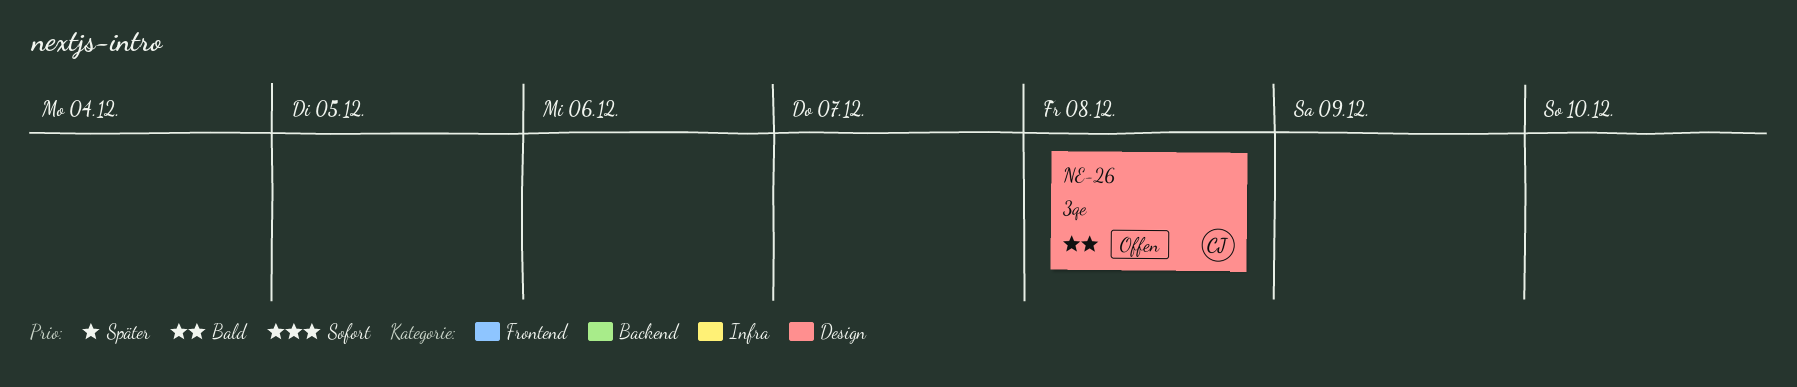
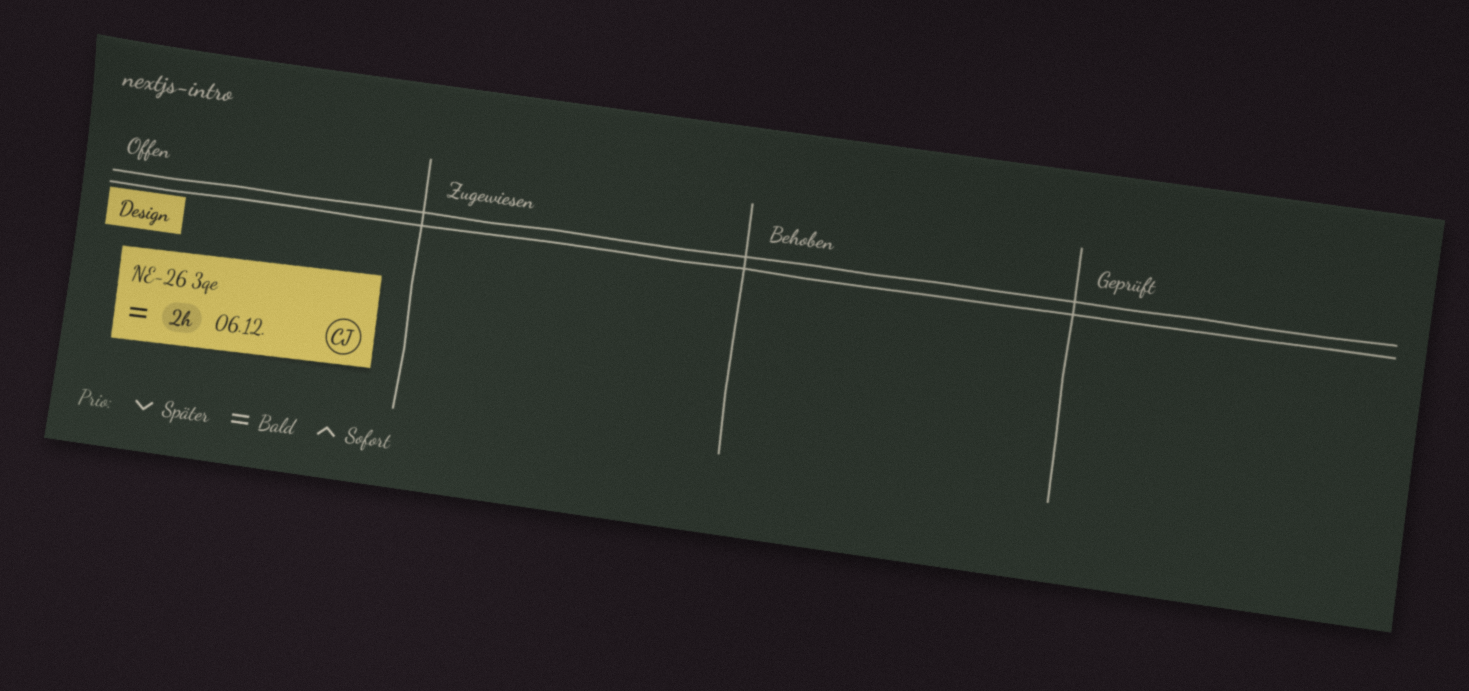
NE-26, due: Dec 8 -> Dec 6

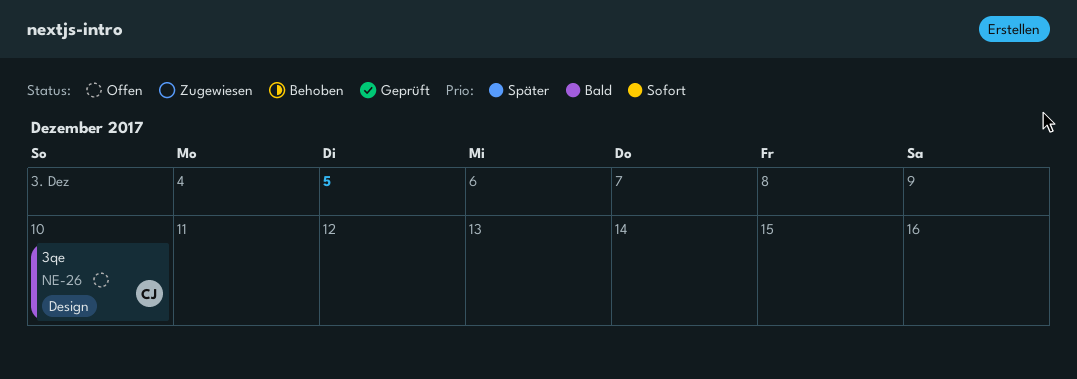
NE-26, due: Dec 6 -> Dec 10

